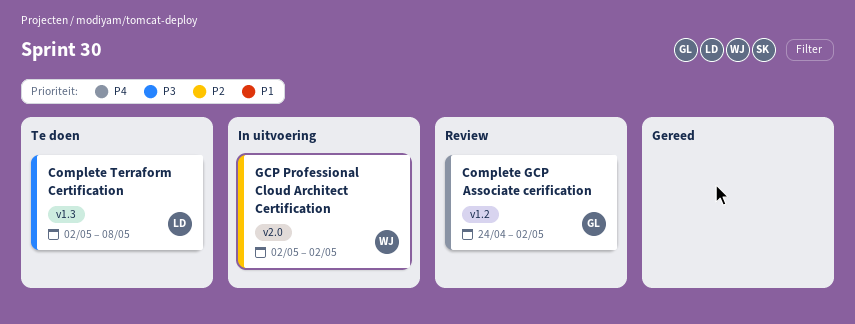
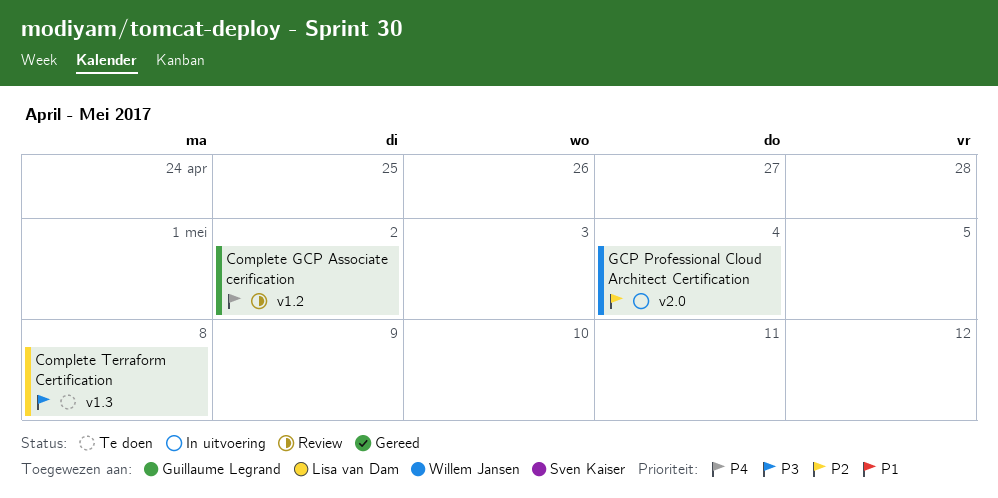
GCP Professional Cloud Architect Certification, due: May 2 -> May 4

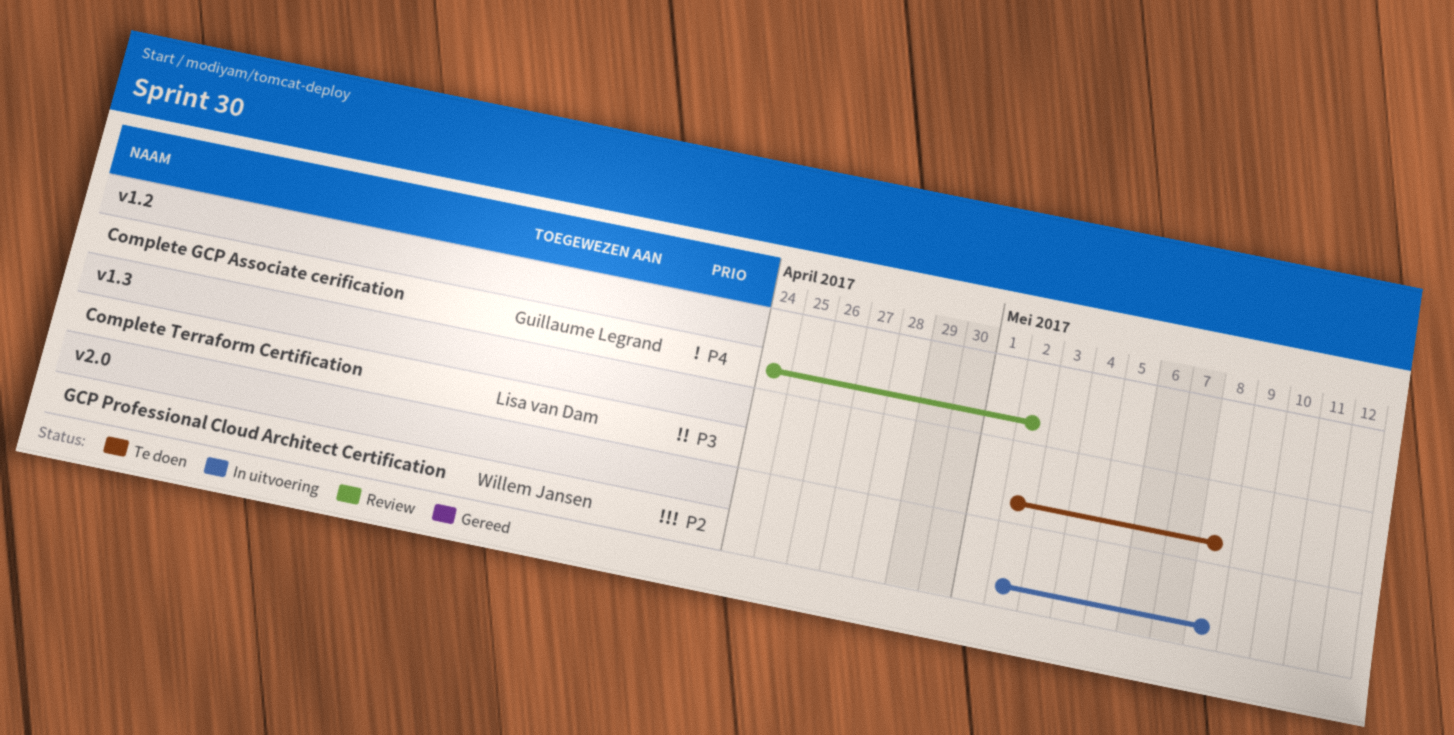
GCP Professional Cloud Architect Certification, due: May 4 -> May 8

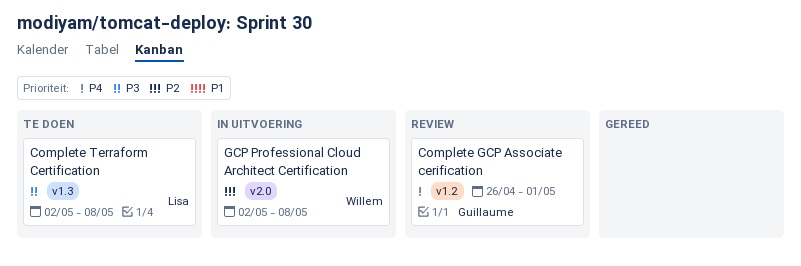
Complete GCP Associate cerification, start: Apr 24 -> Apr 26
Complete GCP Associate cerification, due: May 2 -> May 1

